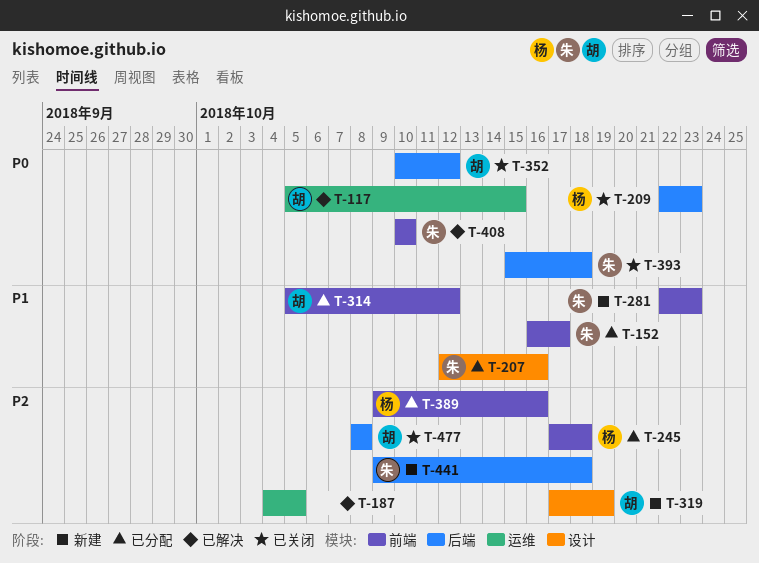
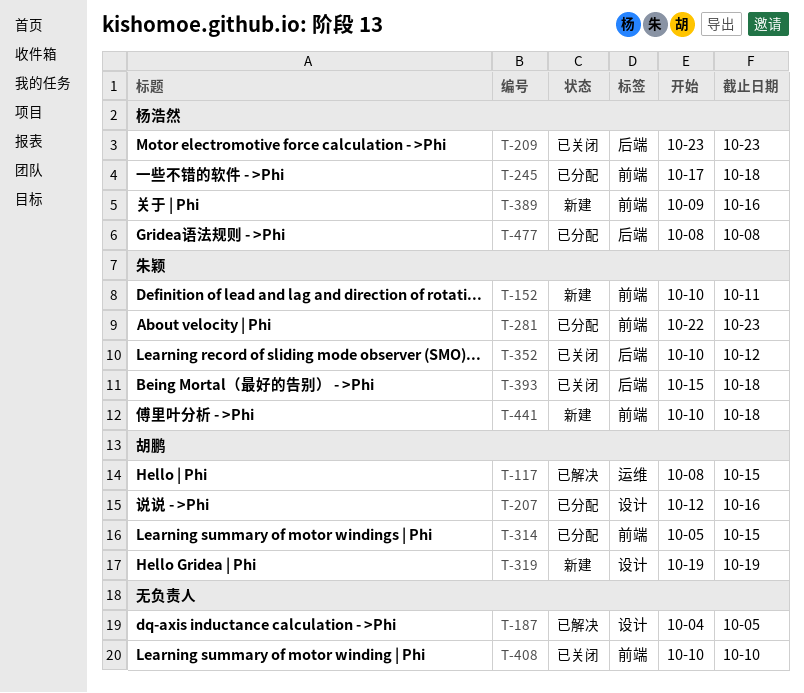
T-117, start: Oct 5 -> Oct 8
T-152, status: 已分配 -> 新建
T-152, start: Oct 16 -> Oct 10
T-152, due: Oct 17 -> Oct 11
T-187, label: 运维 -> 设计
T-207, owner: 朱颖 -> 胡鹏
T-209, start: Oct 22 -> Oct 23
T-281, status: 新建 -> 已分配
T-314, due: Oct 12 -> Oct 15
T-319, start: Oct 17 -> Oct 19
T-352, owner: 胡鹏 -> 朱颖
T-389, status: 已分配 -> 新建
T-408, status: 已解决 -> 已关闭
T-408, owner: 朱颖 -> none
T-441, label: 后端 -> 前端
T-441, start: Oct 9 -> Oct 10
T-477, status: 已关闭 -> 已分配
T-477, owner: 胡鹏 -> 杨浩然

